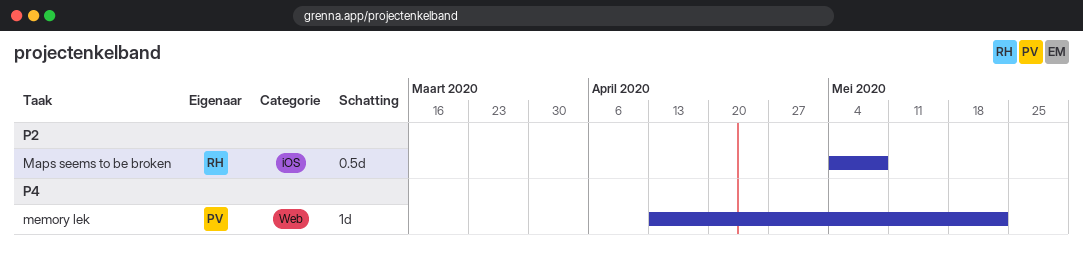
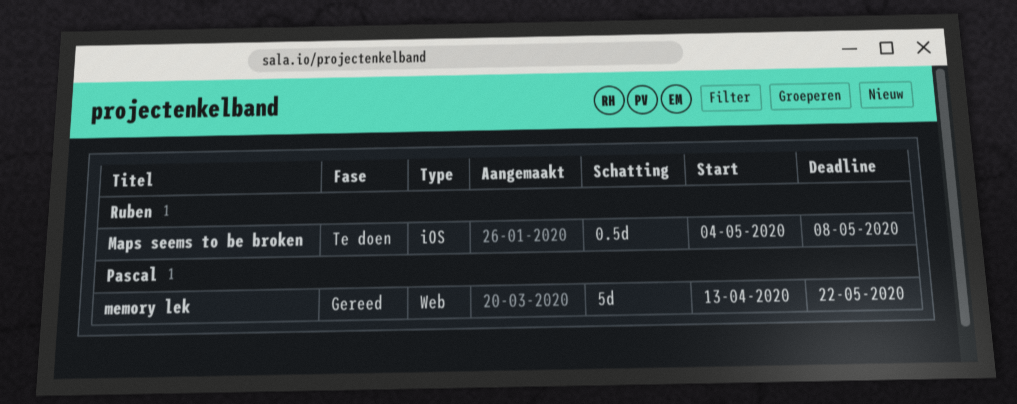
memory lek, estimate: 1d -> 5d

